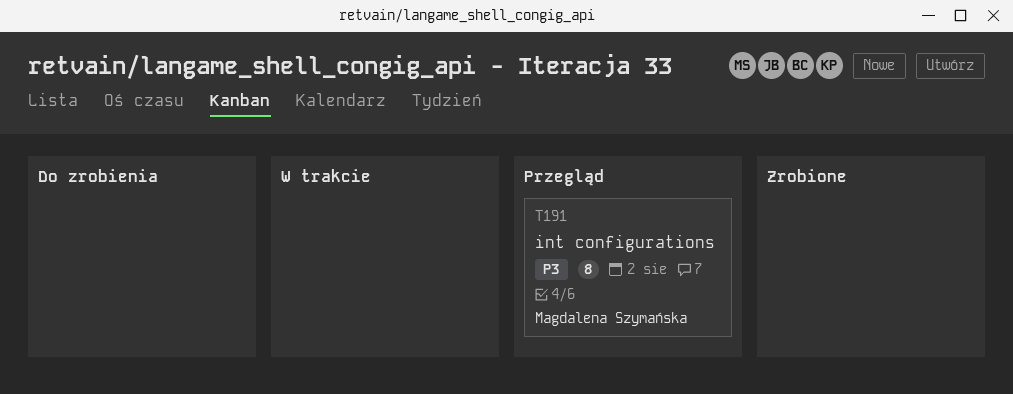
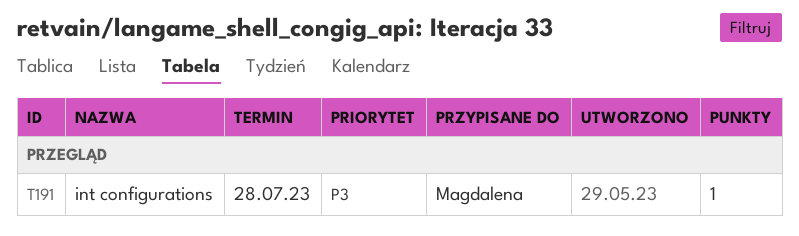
T191, estimate: 8 -> 1
T191, due: Aug 2 -> Jul 28

